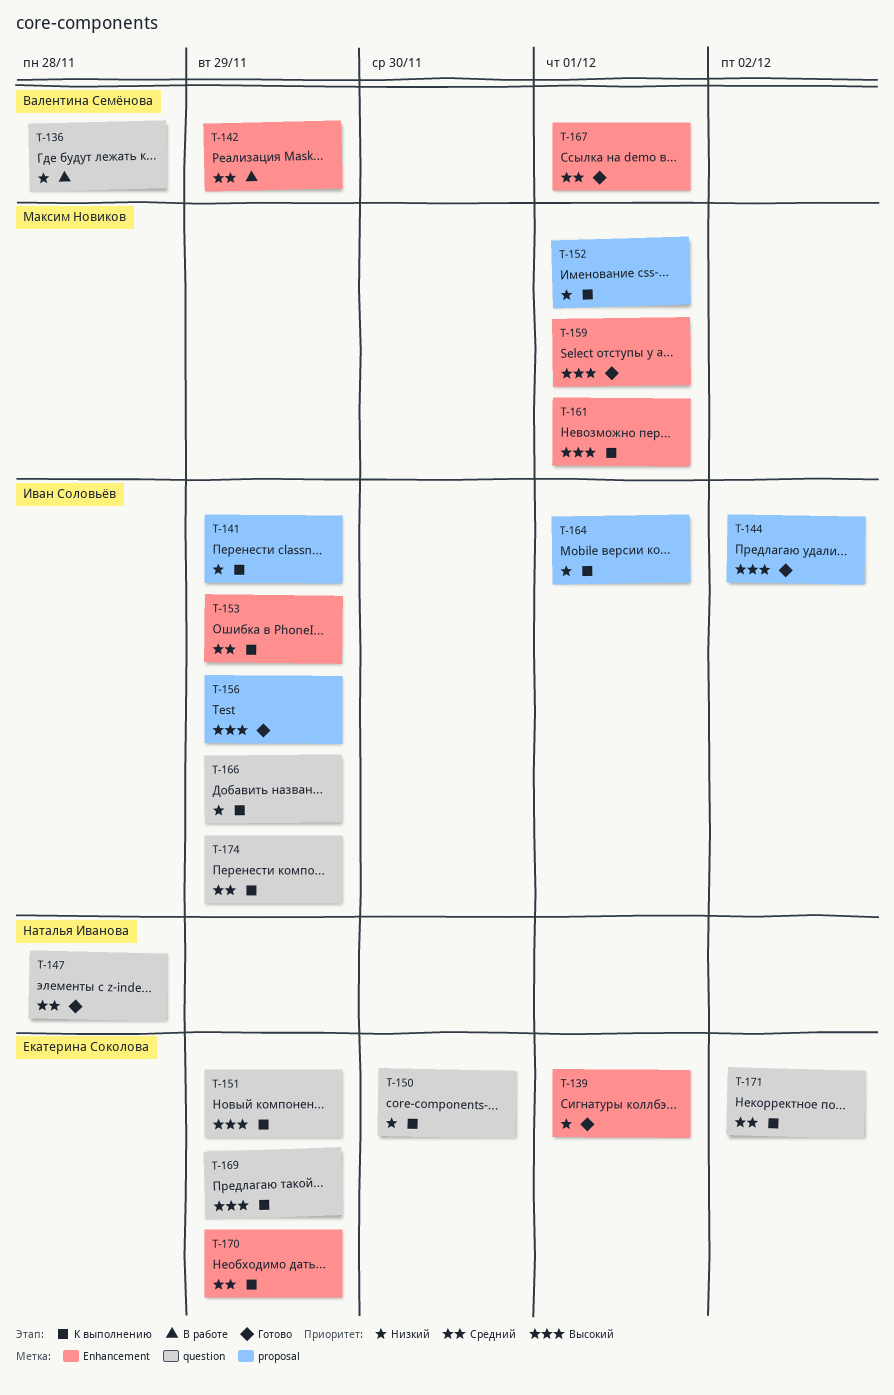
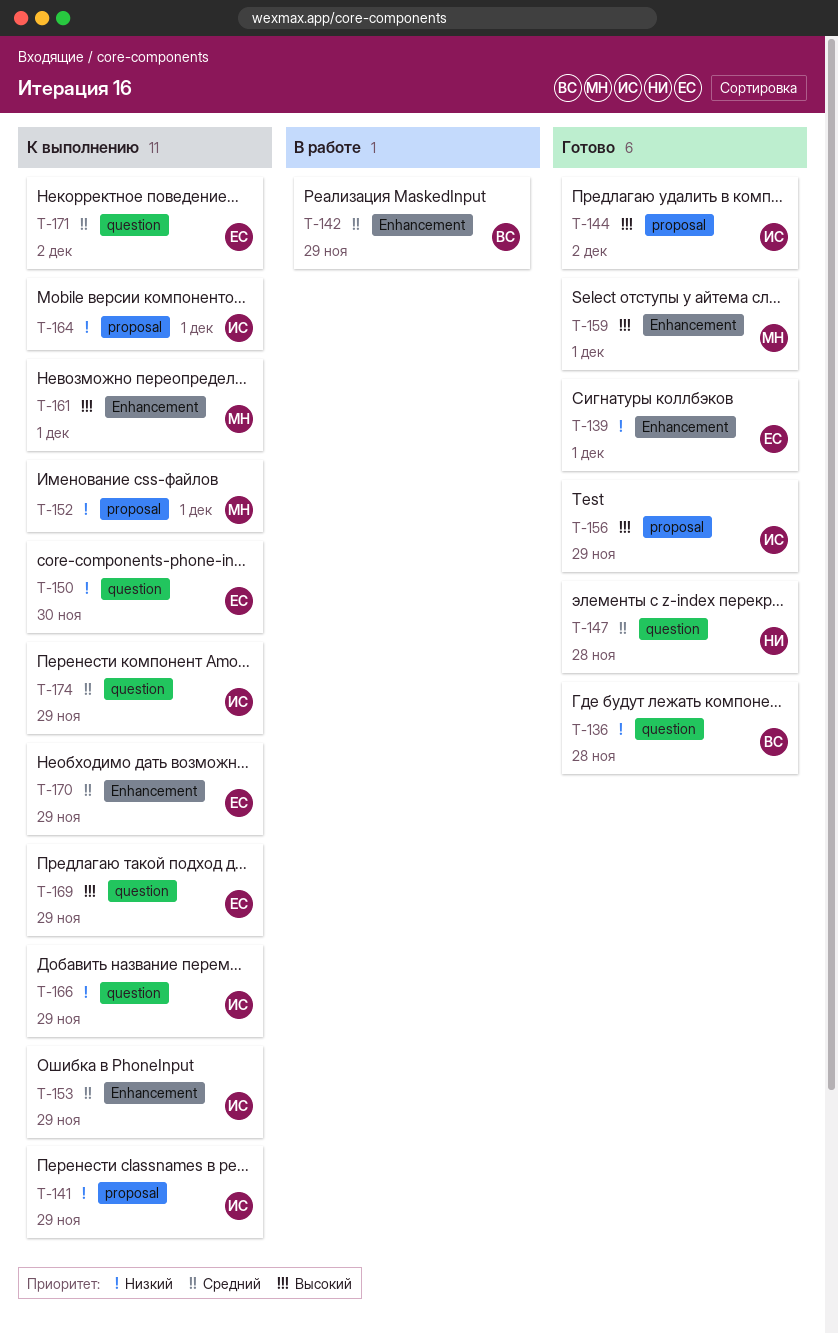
T-136, status: В работе -> Готово
T-151: present -> none
T-167: present -> none

